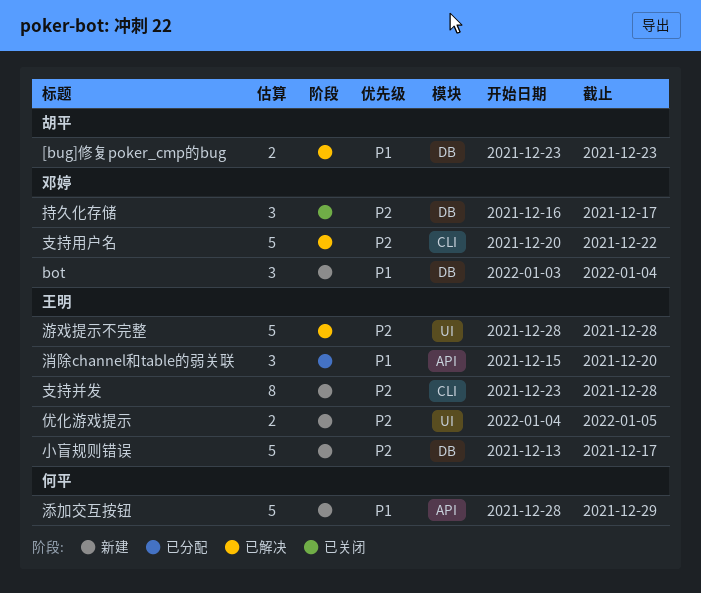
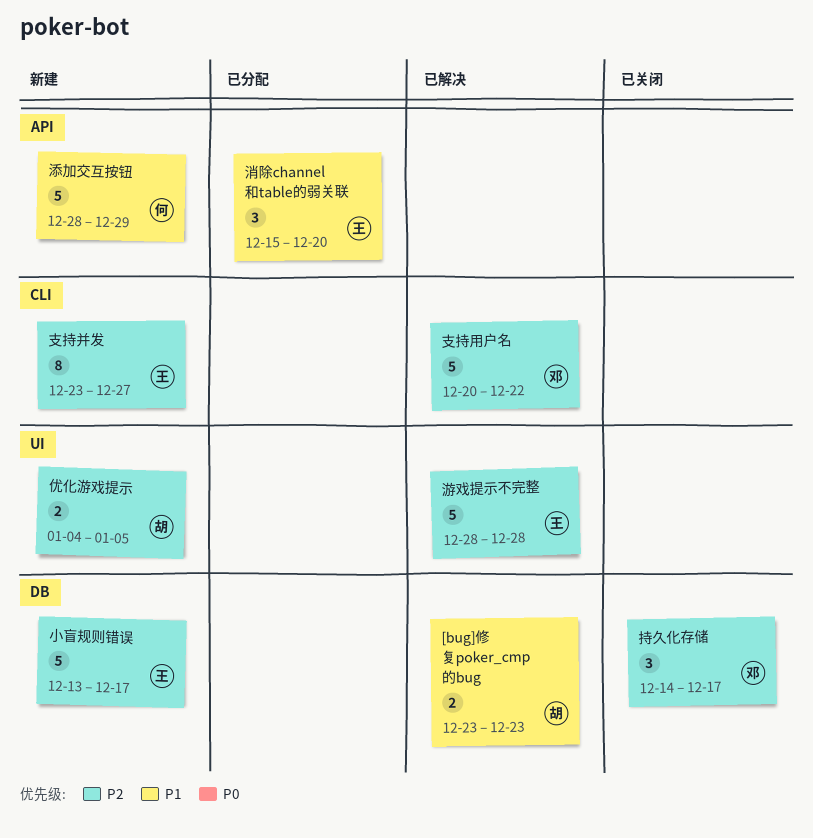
bot: present -> none
优化游戏提示, owner: 王明 -> 胡平
持久化存储, start: Dec 16 -> Dec 14
支持并发, due: Dec 28 -> Dec 27

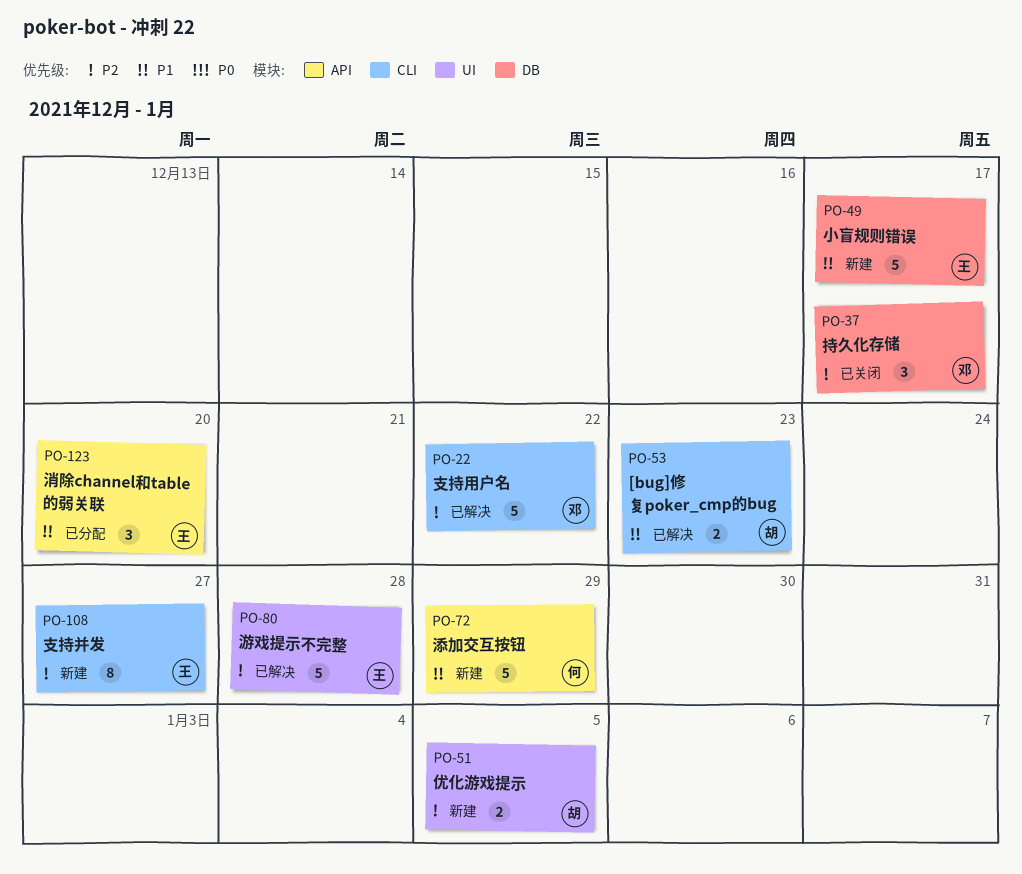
[bug]修复poker_cmp的bug, label: DB -> CLI
小盲规则错误, priority: P2 -> P1

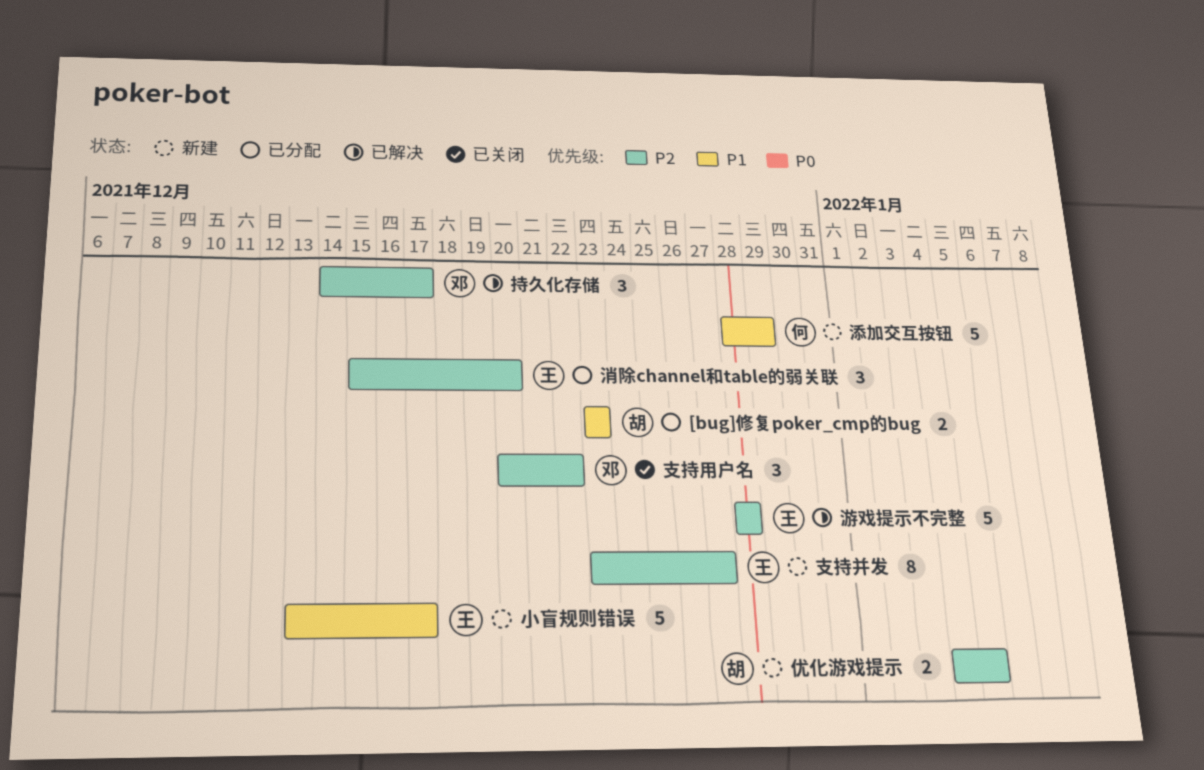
[bug]修复poker_cmp的bug, status: 已解决 -> 已分配
持久化存储, status: 已关闭 -> 已解决
支持用户名, status: 已解决 -> 已关闭
支持用户名, estimate: 5 -> 3
消除channel和table的弱关联, priority: P1 -> P2

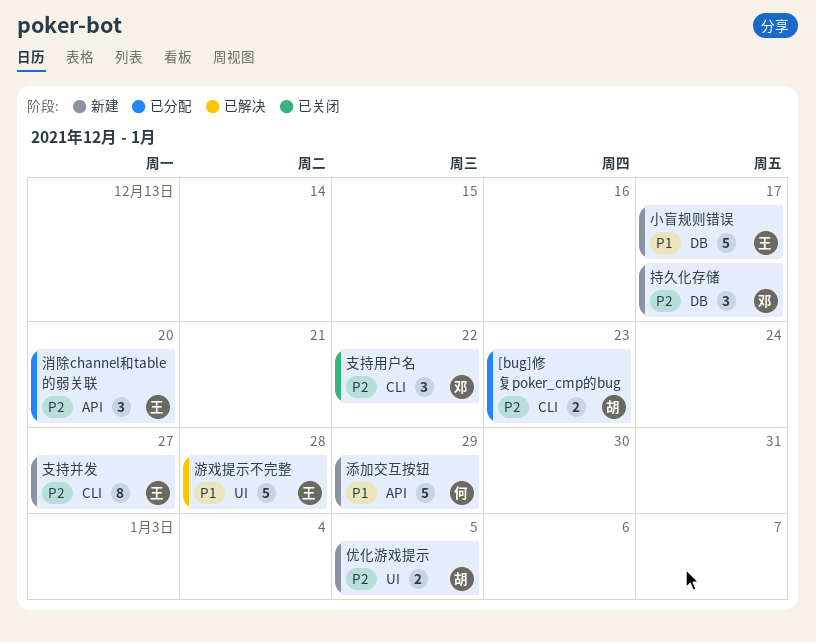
[bug]修复poker_cmp的bug, priority: P1 -> P2
持久化存储, status: 已解决 -> 新建
游戏提示不完整, priority: P2 -> P1

